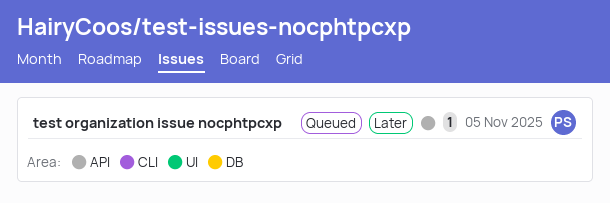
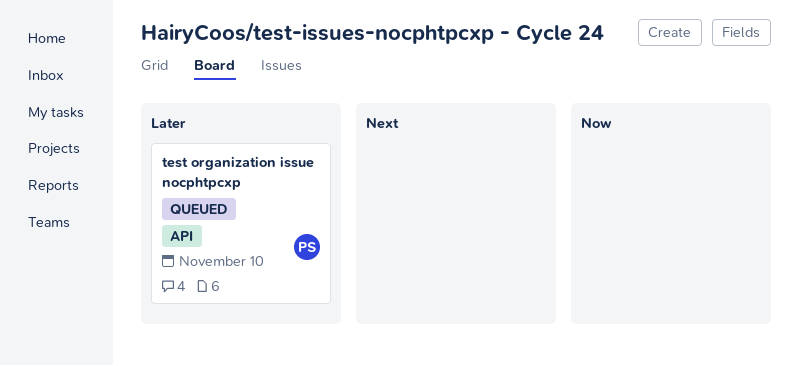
test organization issue nocphtpcxp, due: Nov 5 -> Nov 10

